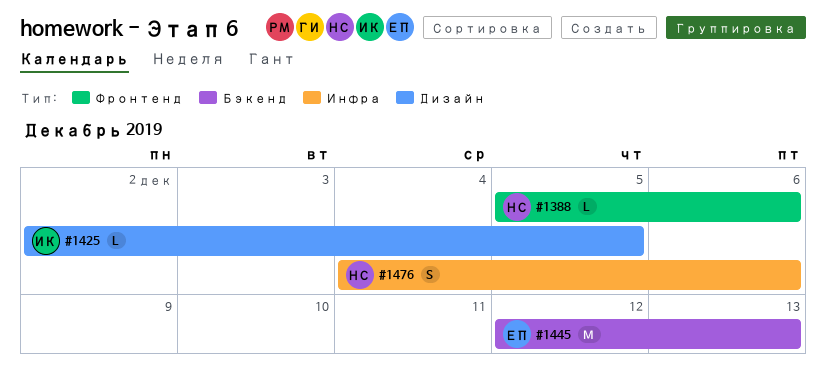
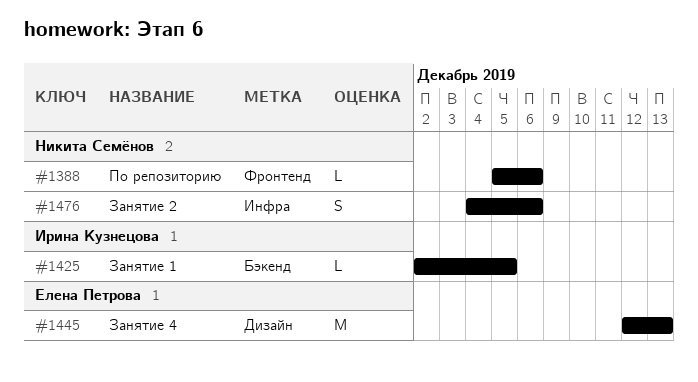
#1425, label: Дизайн -> Бэкенд
#1445, label: Бэкенд -> Дизайн

